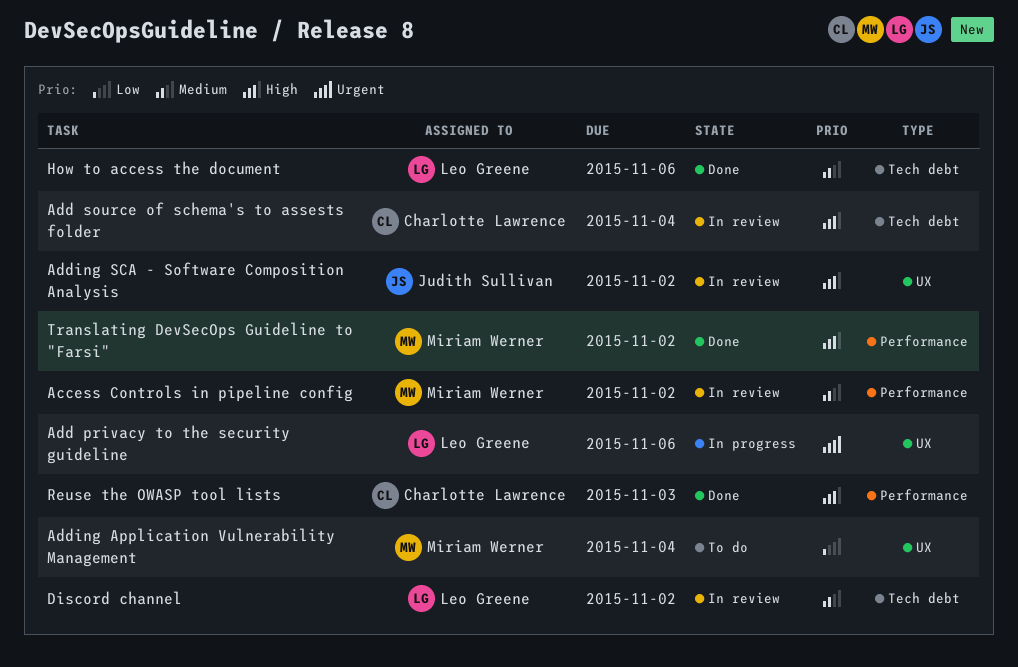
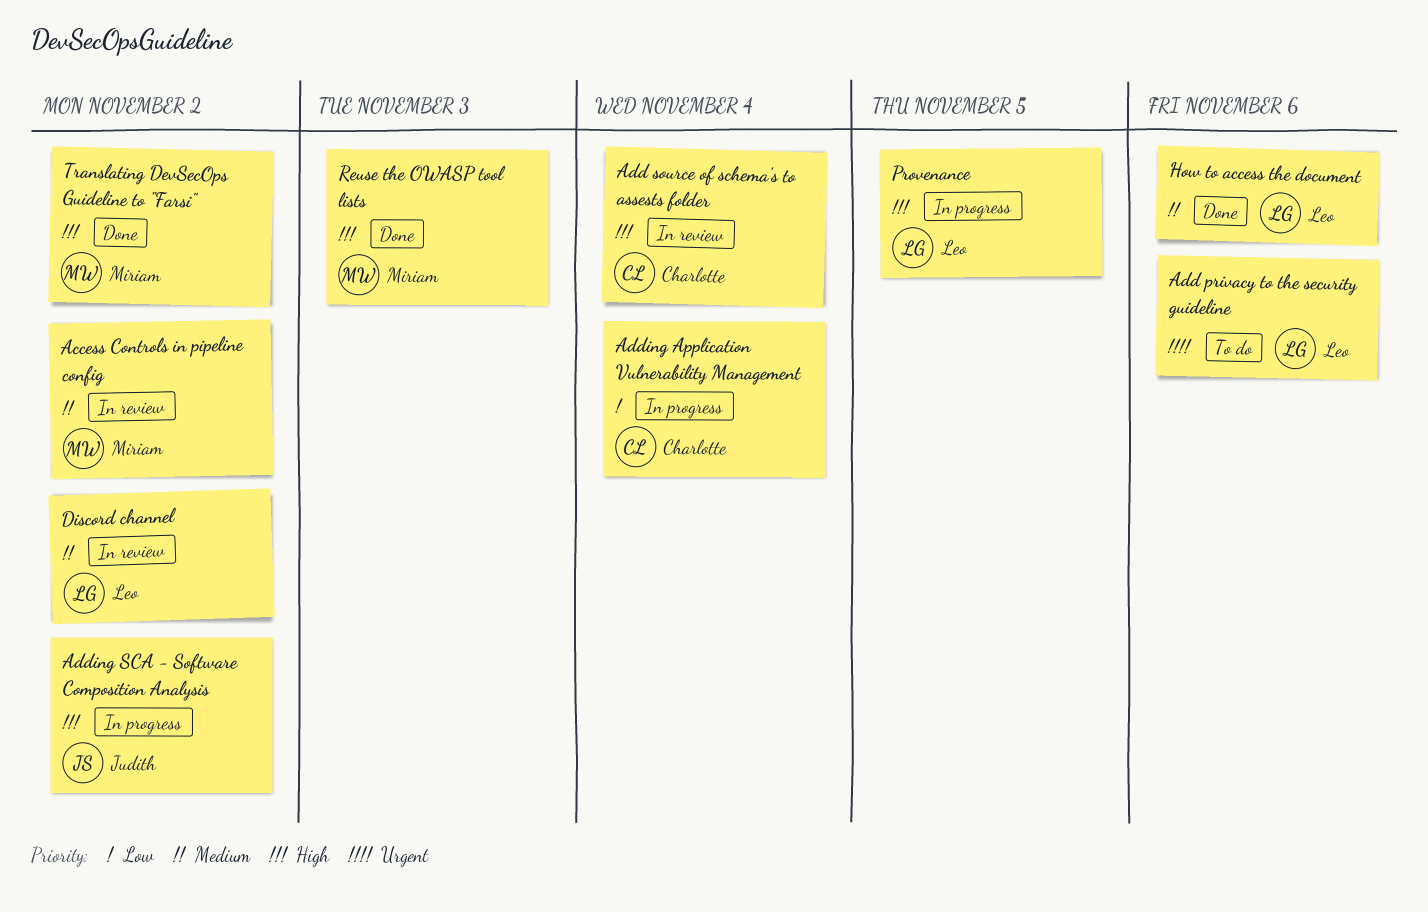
Add privacy to the security guideline, status: In progress -> To do
Adding Application Vulnerability Management, status: To do -> In progress
Adding Application Vulnerability Management, owner: Miriam Werner -> Charlotte Lawrence
Adding SCA - Software Composition Analysis, status: In review -> In progress
Provenance: none -> present
Reuse the OWASP tool lists, owner: Charlotte Lawrence -> Miriam Werner

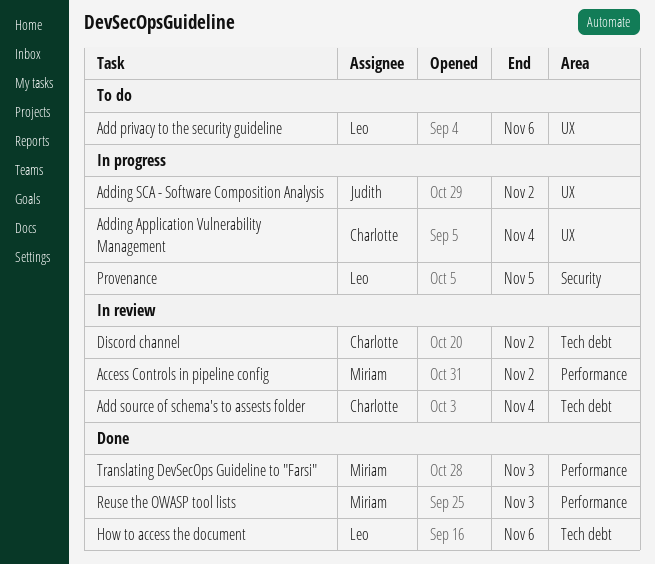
Discord channel, owner: Leo -> Charlotte
Translating DevSecOps Guideline to "Farsi", due: Nov 2 -> Nov 3

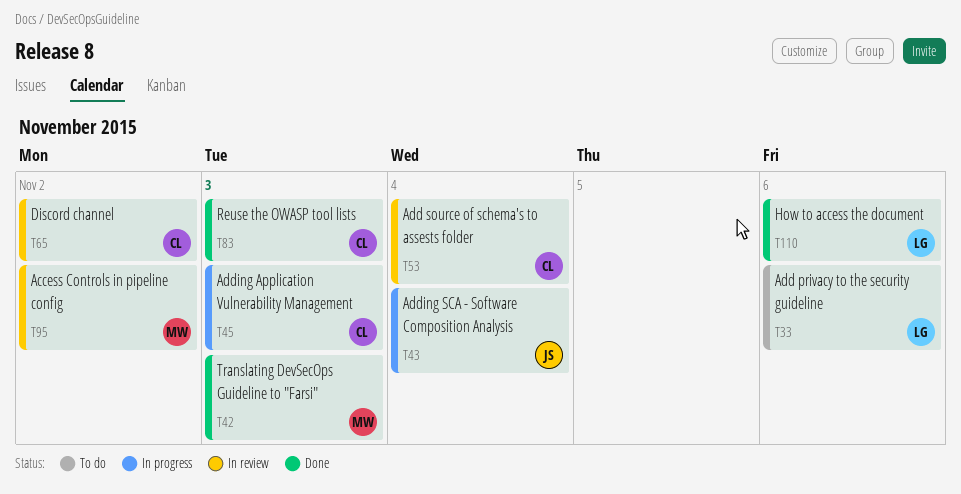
Adding Application Vulnerability Management, due: Nov 4 -> Nov 3
Adding SCA - Software Composition Analysis, due: Nov 2 -> Nov 4
Provenance: present -> none
Reuse the OWASP tool lists, owner: Miriam -> Charlotte

